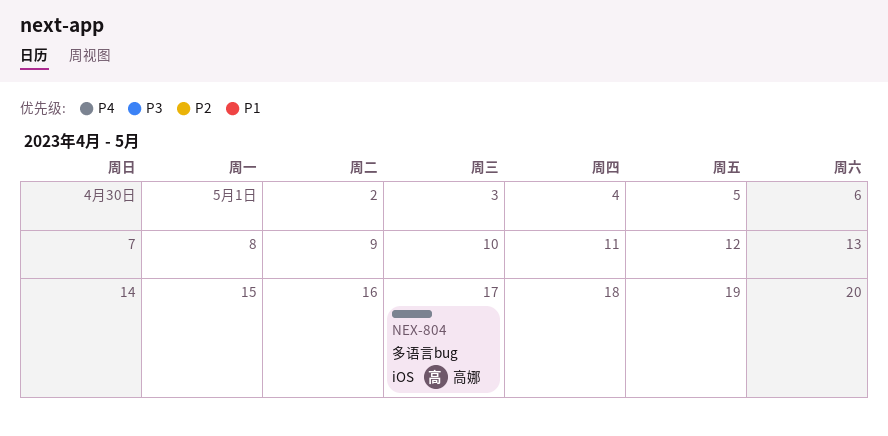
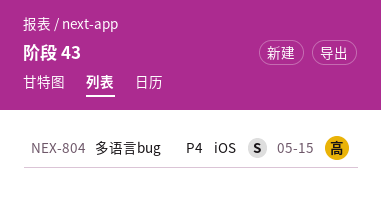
NEX-804, due: May 17 -> May 15

